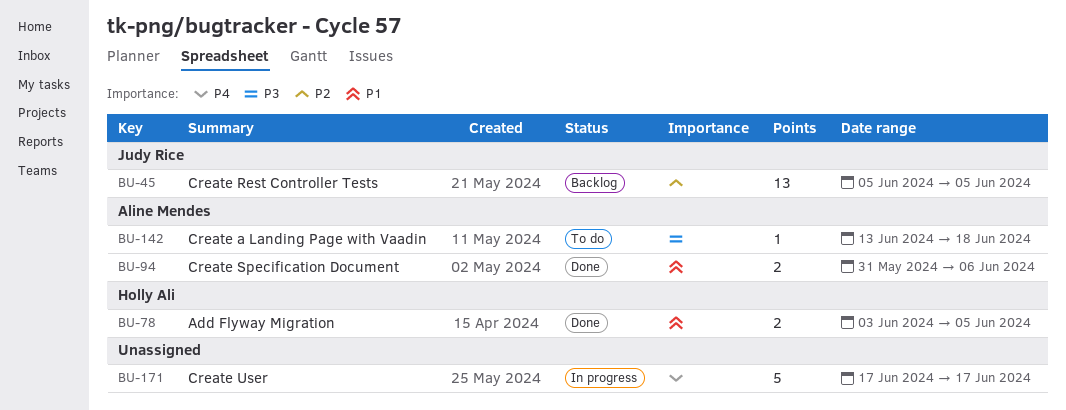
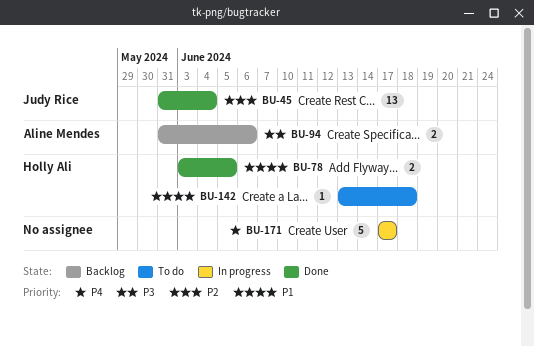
BU-45, status: Backlog -> Done
BU-45, start: Jun 5 -> May 31
BU-45, due: Jun 5 -> Jun 4
BU-94, status: Done -> Backlog
BU-94, priority: P1 -> P3
BU-142, owner: Aline Mendes -> Holly Ali
BU-142, priority: P3 -> P1

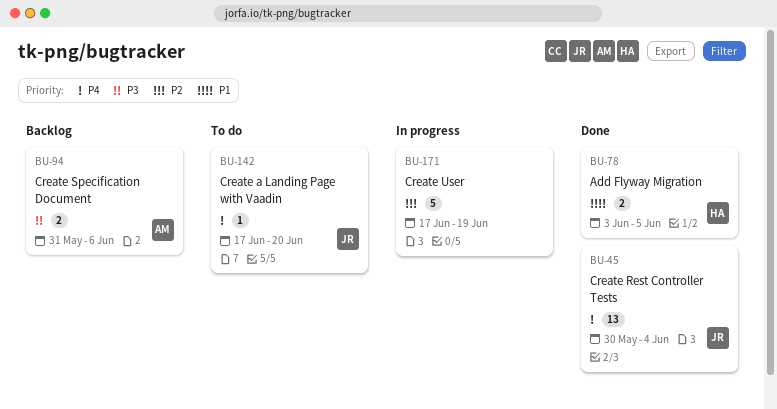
BU-45, priority: P2 -> P4
BU-45, start: May 31 -> May 30
BU-142, owner: Holly Ali -> Judy Rice
BU-142, priority: P1 -> P4
BU-142, start: Jun 13 -> Jun 17
BU-142, due: Jun 18 -> Jun 20
BU-171, priority: P4 -> P2
BU-171, due: Jun 17 -> Jun 19

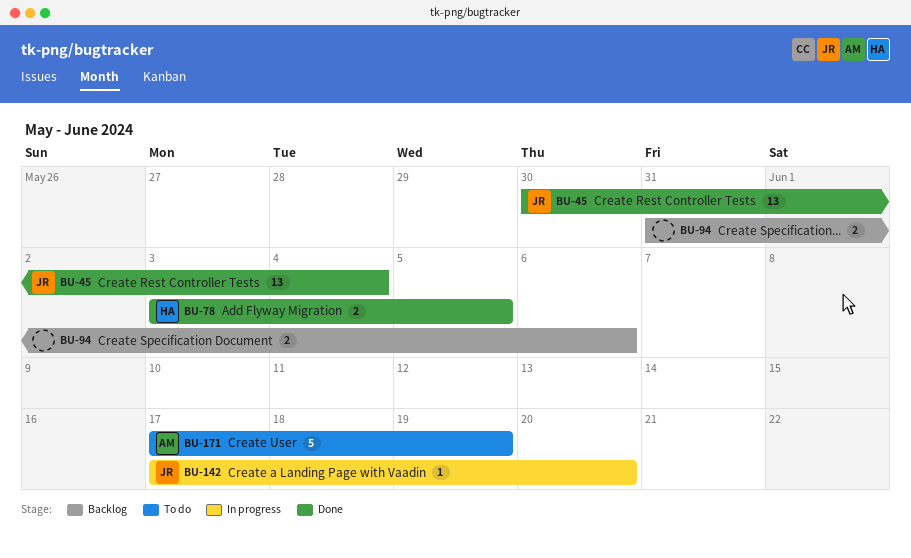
BU-94, owner: AM -> none
BU-142, status: To do -> In progress
BU-171, status: In progress -> To do
BU-171, owner: none -> AM

